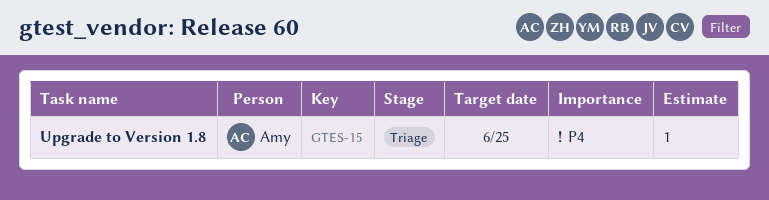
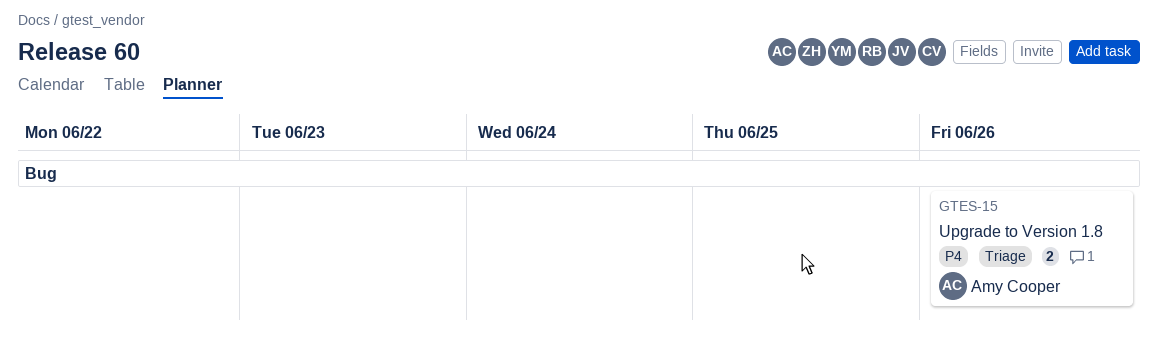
GTES-15, estimate: 1 -> 2
GTES-15, due: Jun 25 -> Jun 26

